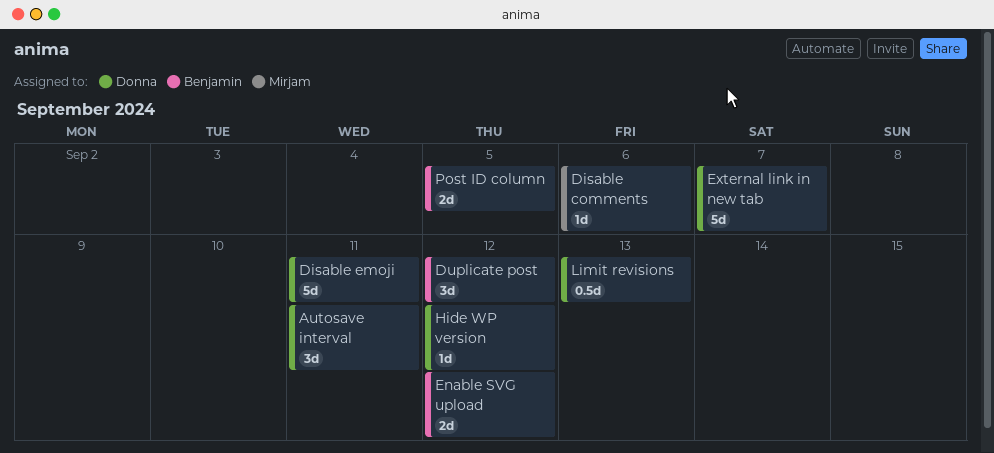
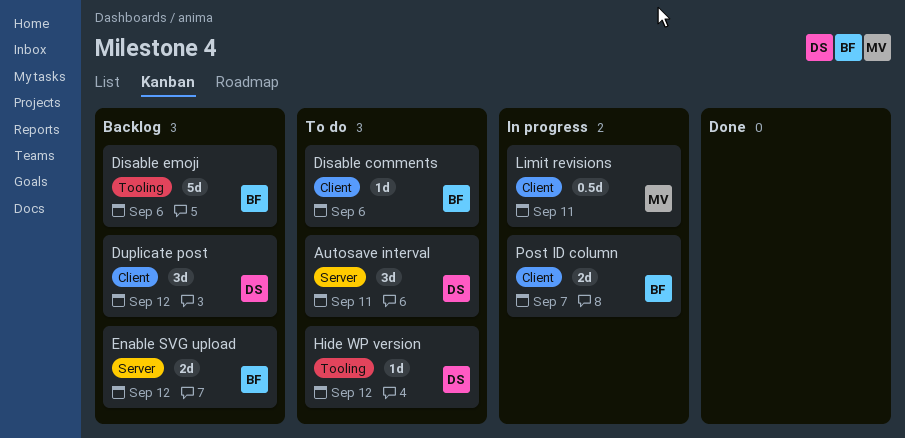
Disable comments, owner: Mirjam -> Benjamin
Disable emoji, owner: Donna -> Benjamin
Disable emoji, due: Sep 11 -> Sep 6
Duplicate post, owner: Benjamin -> Donna
External link in new tab: present -> none
Limit revisions, owner: Donna -> Mirjam
Limit revisions, due: Sep 13 -> Sep 11
Post ID column, due: Sep 5 -> Sep 7

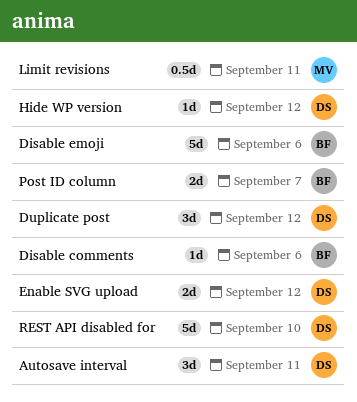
Enable SVG upload, owner: BF -> DS
REST API disabled for: none -> present

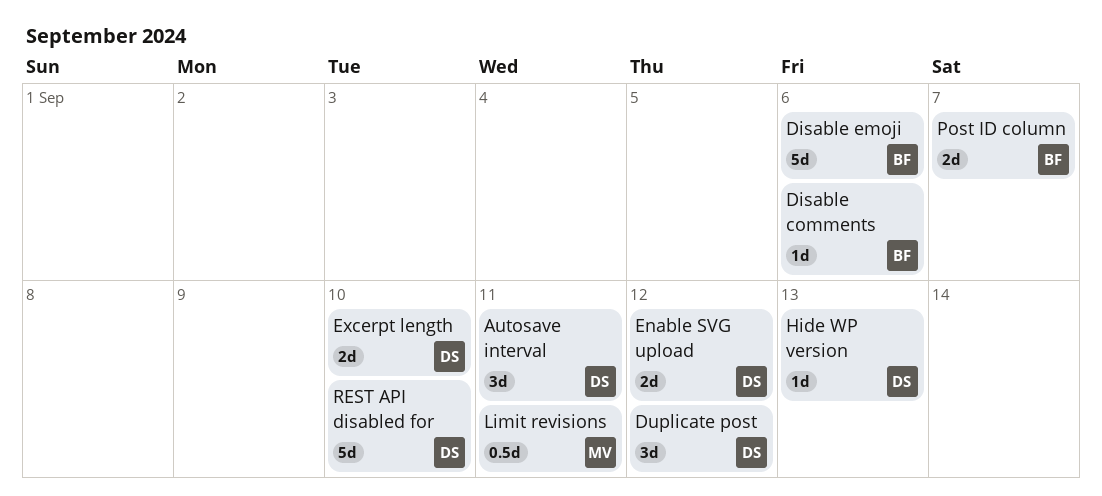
Excerpt length: none -> present
Hide WP version, due: Sep 12 -> Sep 13

